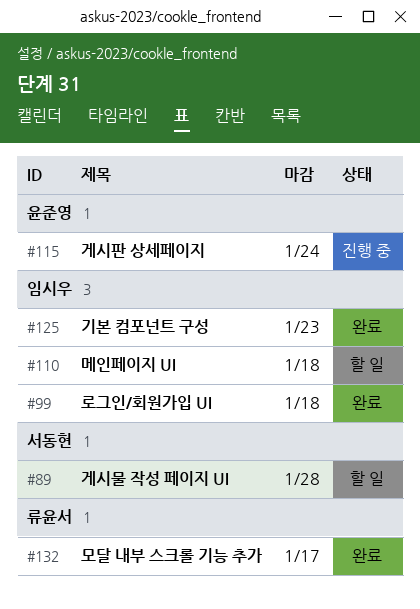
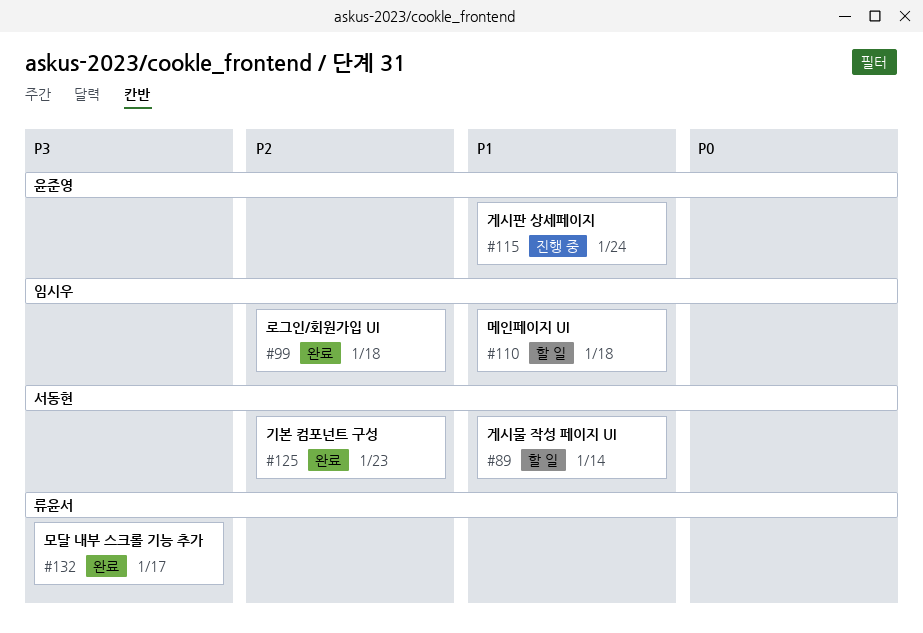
#89, due: Jan 28 -> Jan 14
#125, owner: 임시우 -> 서동현

